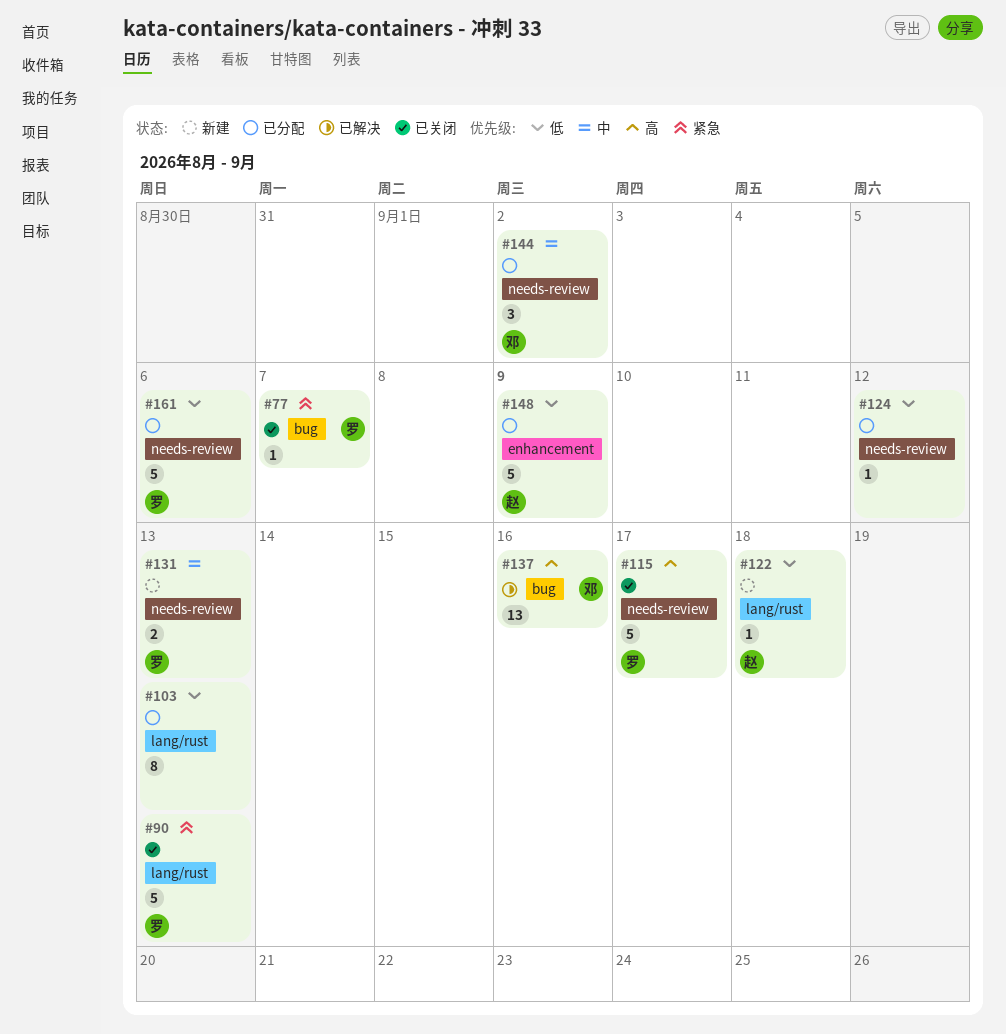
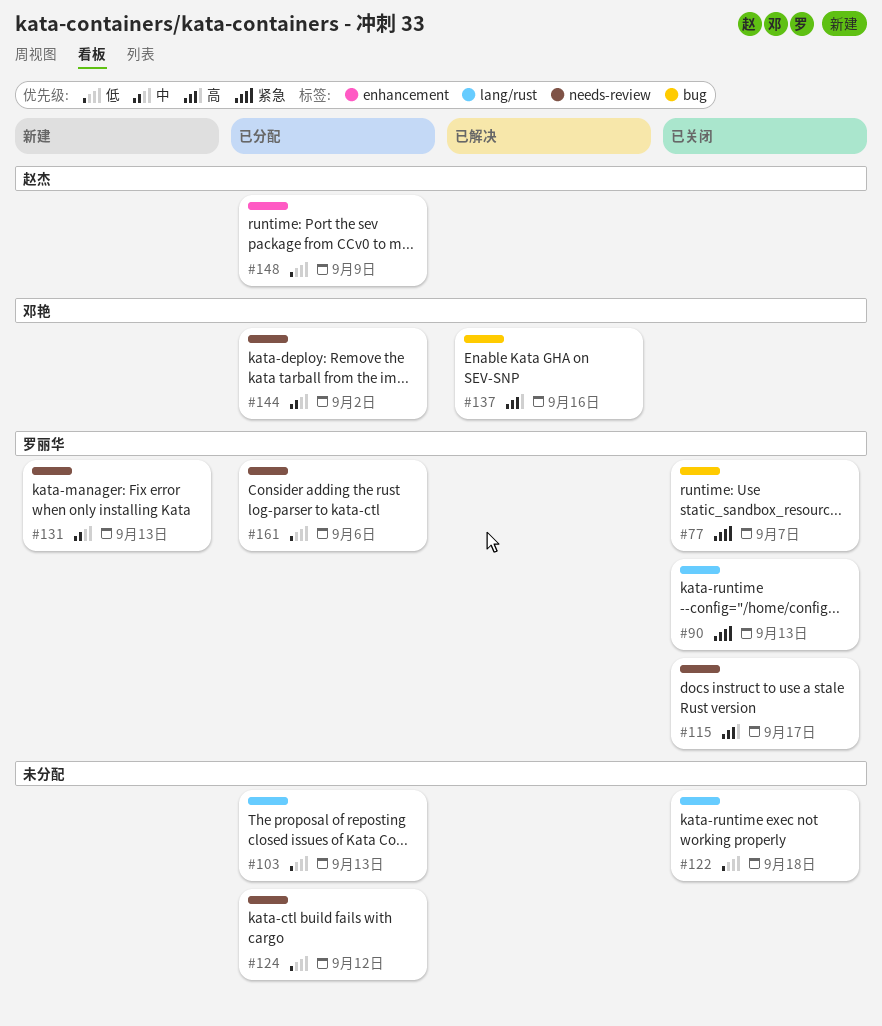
#122, status: 新建 -> 已关闭
#122, owner: 赵杰 -> none

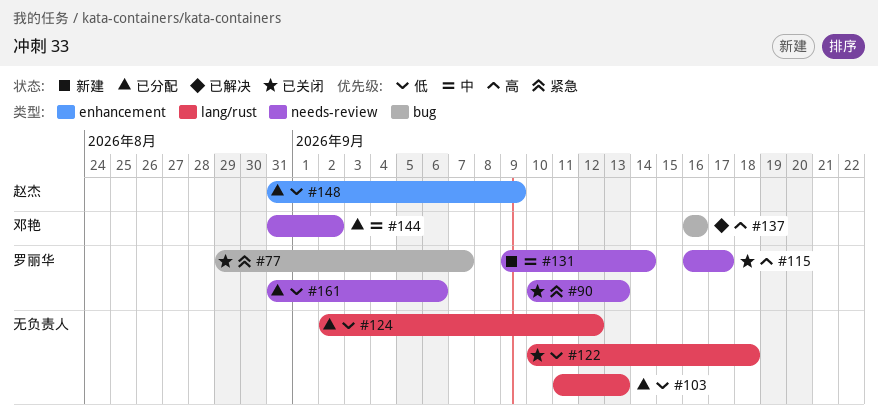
#90, label: lang/rust -> needs-review
#124, label: needs-review -> lang/rust
#131, due: Sep 13 -> Sep 14

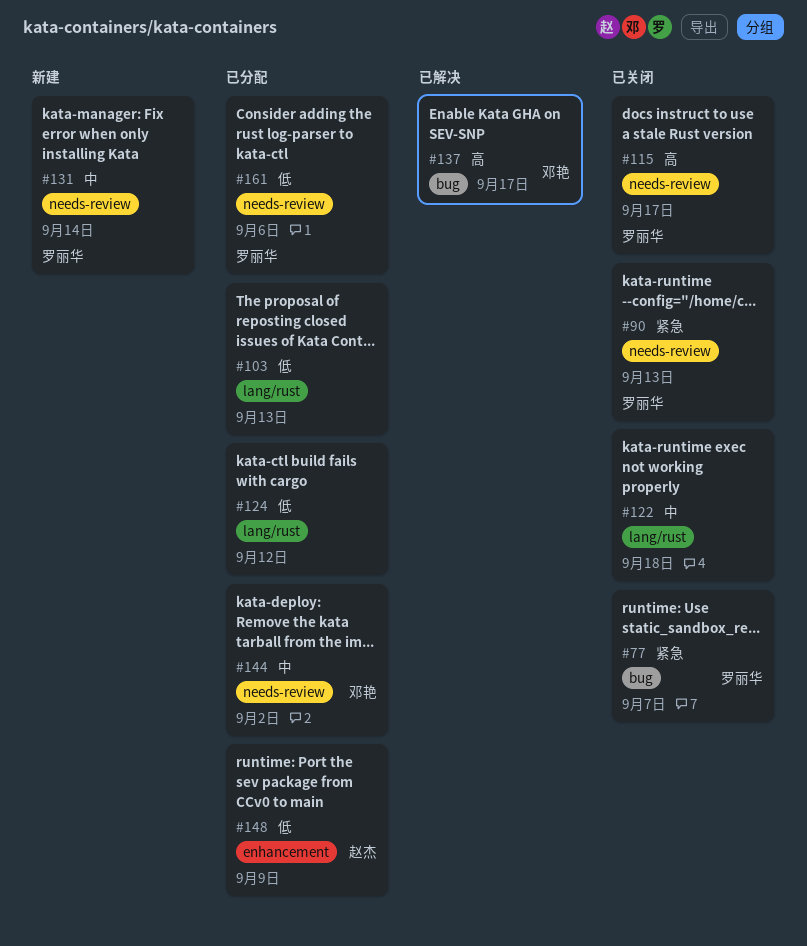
#122, priority: 低 -> 中
#137, due: Sep 16 -> Sep 17

